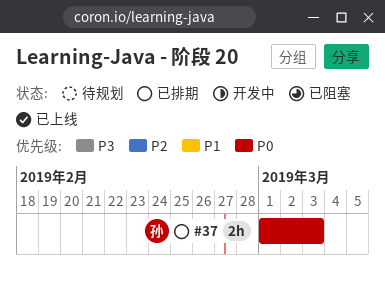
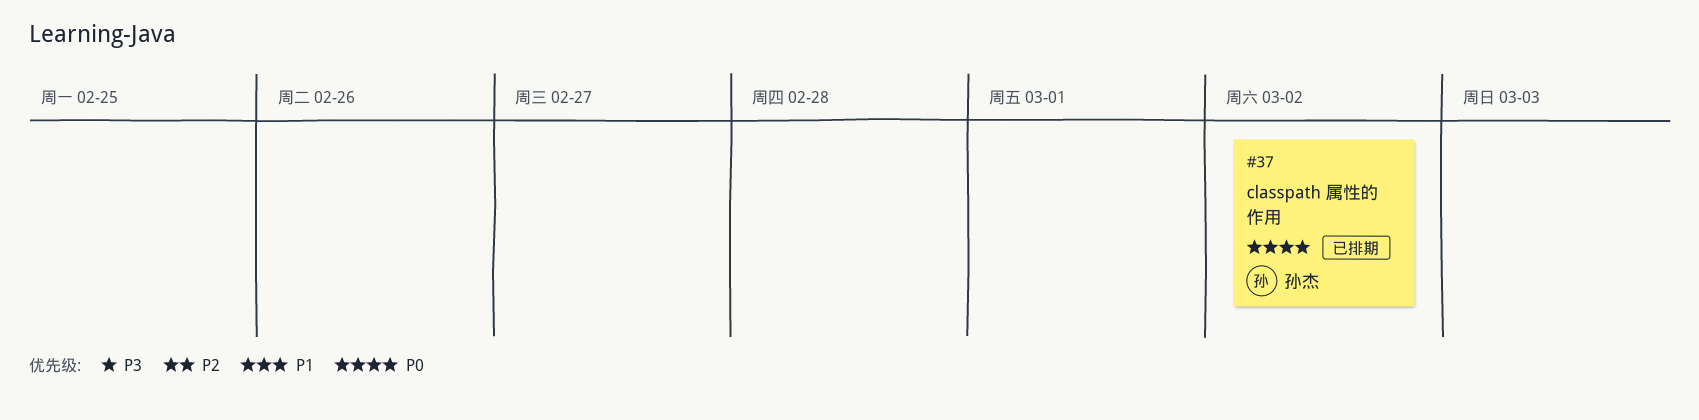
#37, due: Mar 3 -> Mar 2

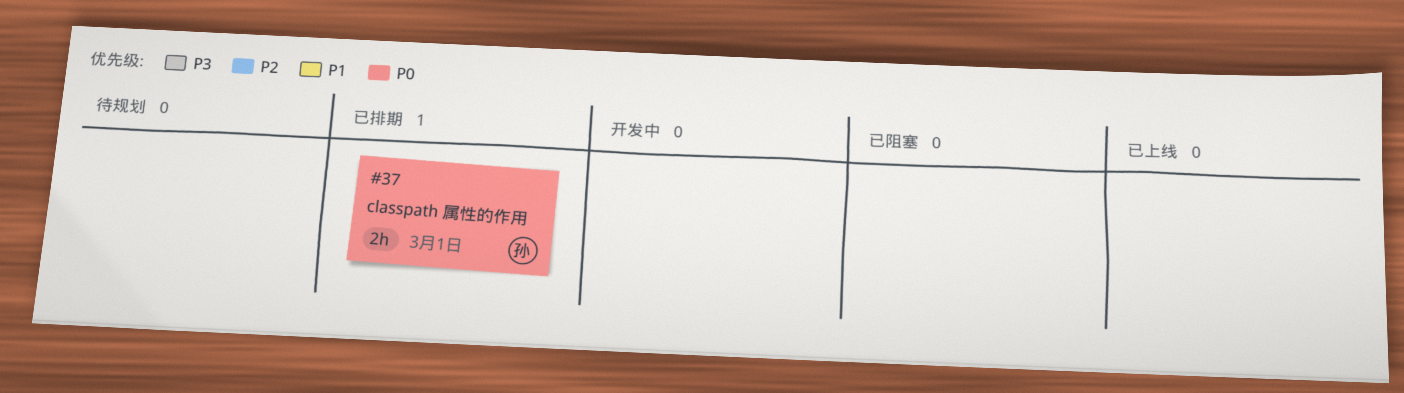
#37, due: Mar 2 -> Mar 1

